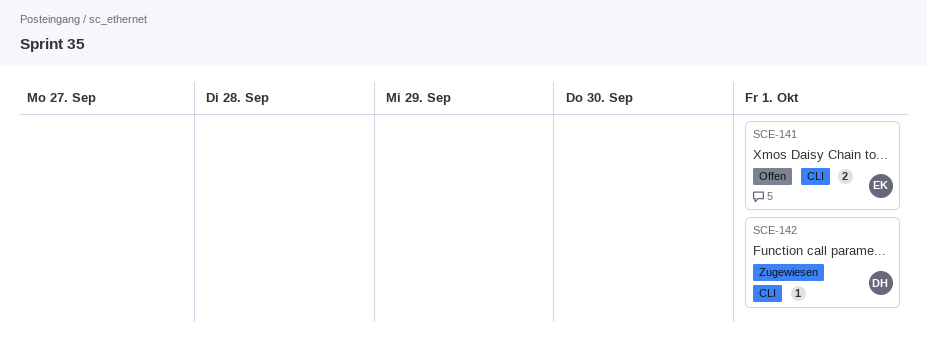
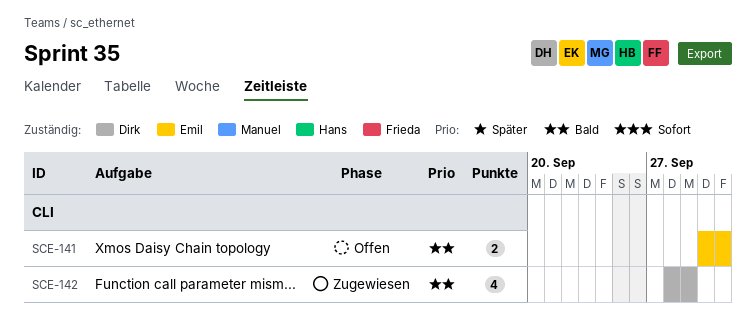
SCE-142, estimate: 1 -> 4
SCE-142, due: Oct 1 -> Sep 29

